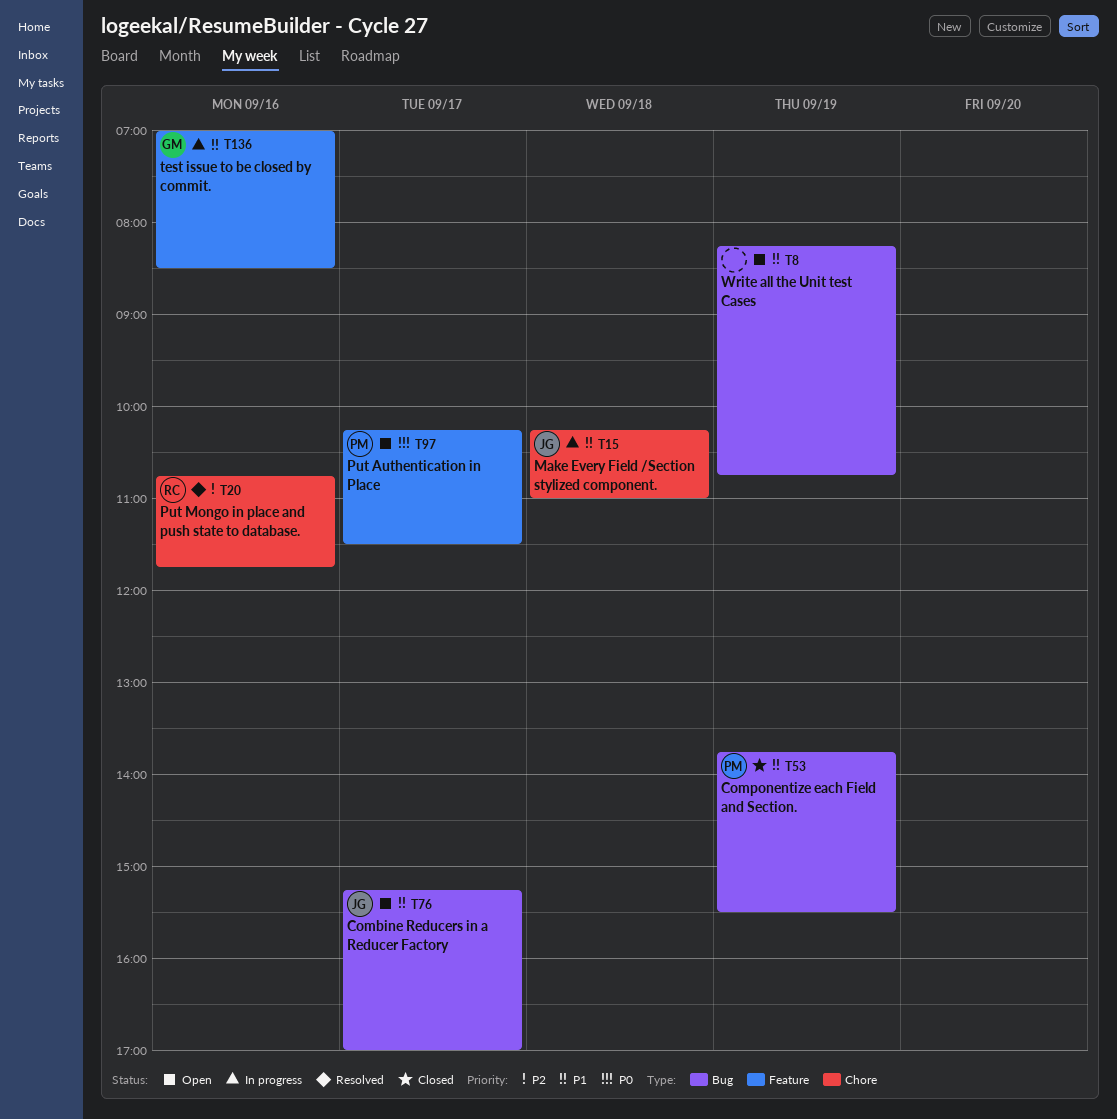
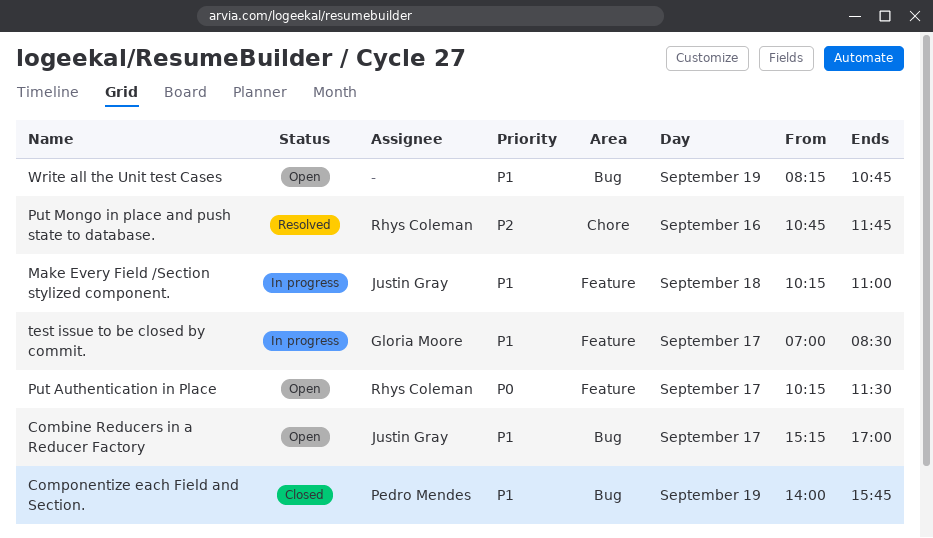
Componentize each Field and Section., begins: 13:45 -> 14:00
Componentize each Field and Section., ends: 15:30 -> 15:45
Make Every Field /Section stylized component., label: Chore -> Feature
Put Authentication in Place, owner: Pedro Mendes -> Rhys Coleman
test issue to be closed by commit., day: Sep 16 -> Sep 17

